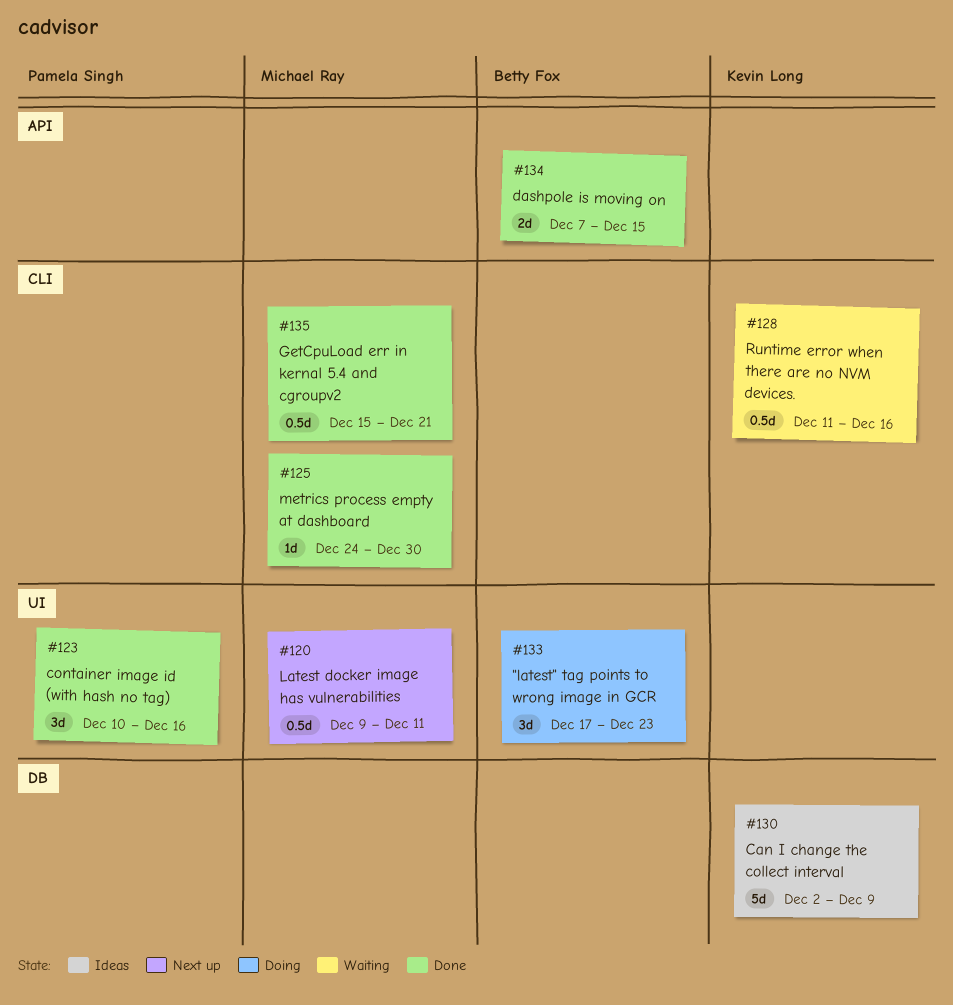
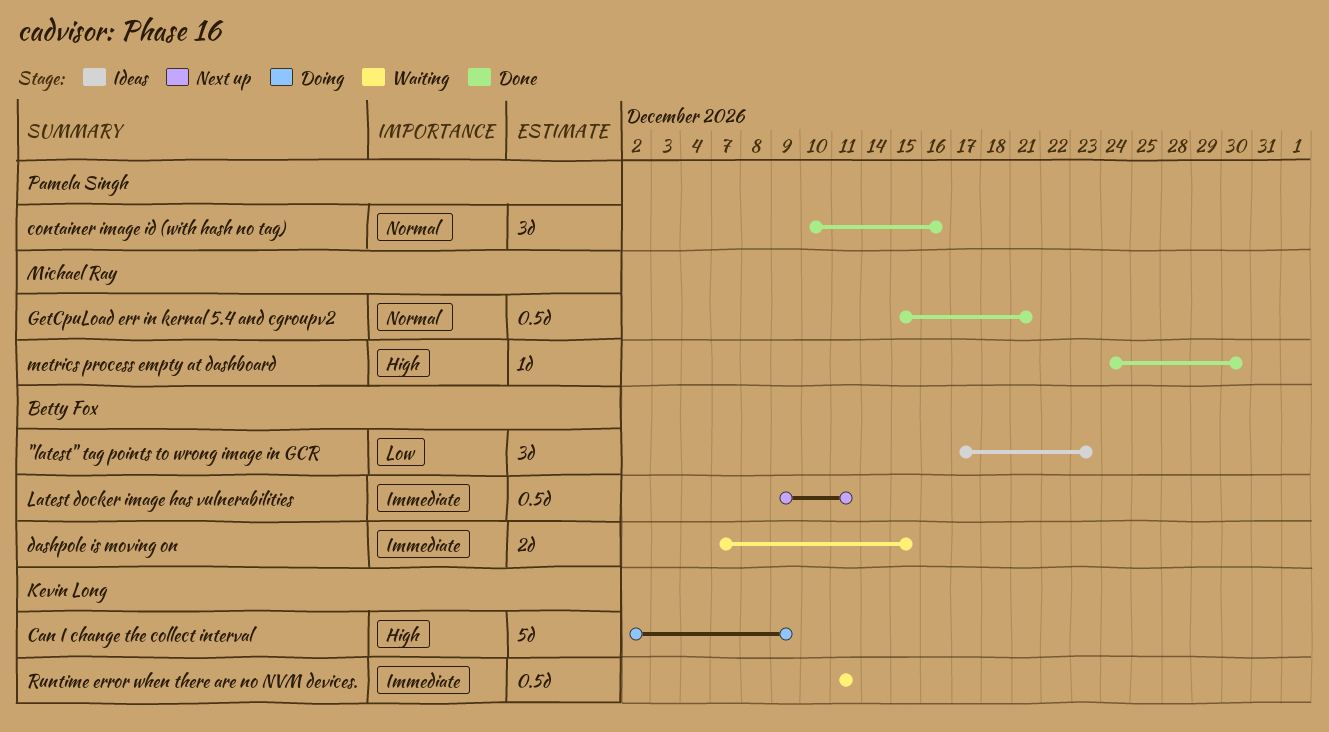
"latest" tag points to wrong image in GCR, status: Doing -> Ideas
Can I change the collect interval, status: Ideas -> Doing
dashpole is moving on, status: Done -> Waiting
Latest docker image has vulnerabilities, owner: Michael Ray -> Betty Fox
Runtime error when there are no NVM devices., due: Dec 16 -> Dec 11

